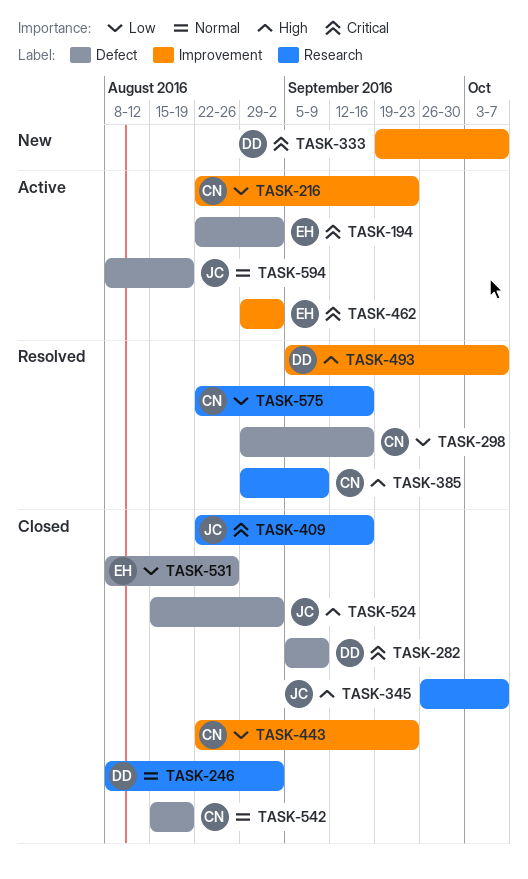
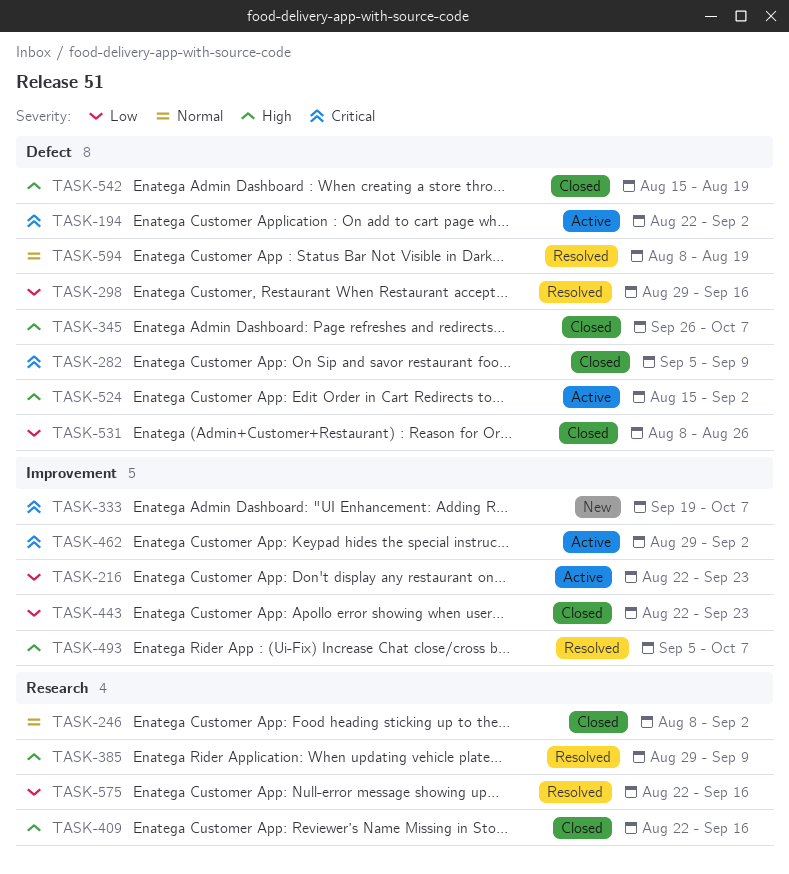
TASK-345, label: Research -> Defect
TASK-409, priority: Critical -> High
TASK-524, status: Closed -> Active
TASK-542, priority: Normal -> High
TASK-594, status: Active -> Resolved

